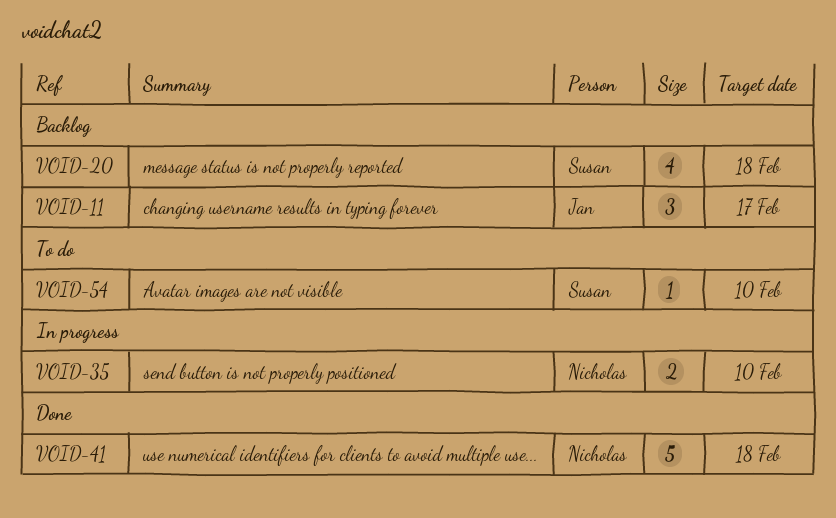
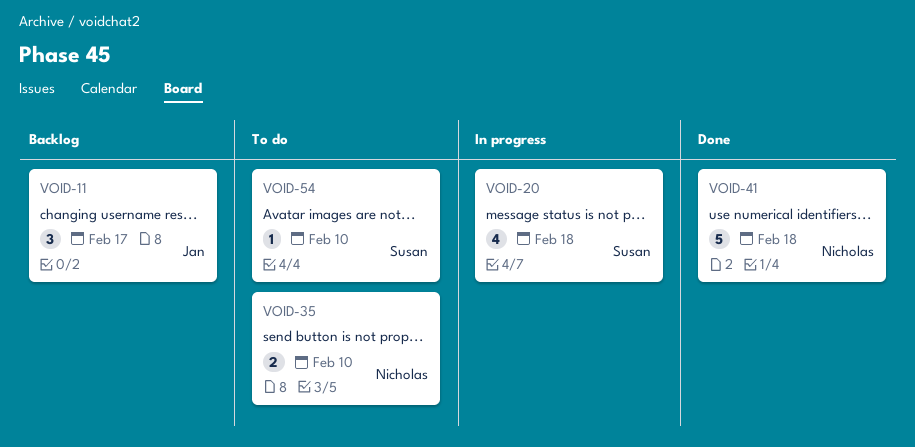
VOID-20, status: Backlog -> In progress
VOID-35, status: In progress -> To do

